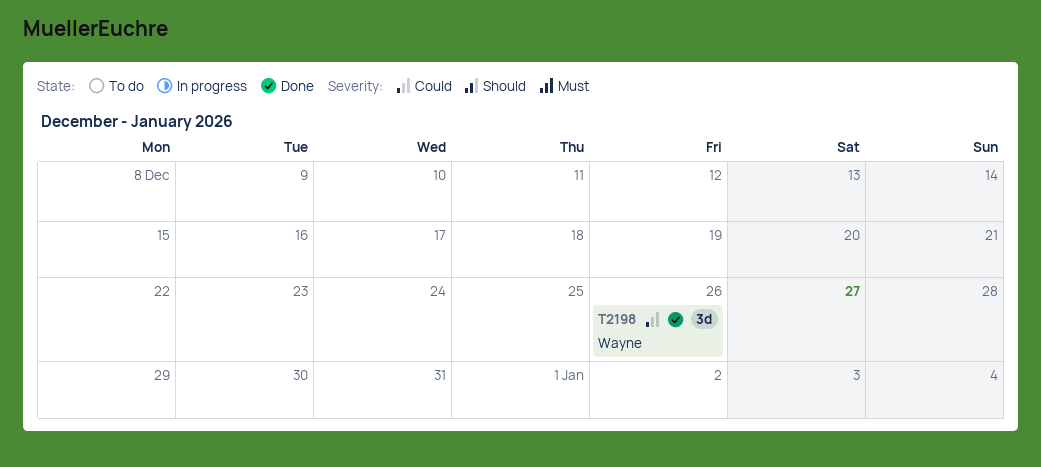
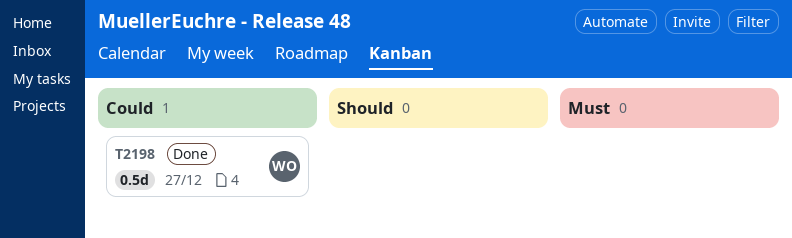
T2198, estimate: 3d -> 0.5d
T2198, due: Dec 26 -> Dec 27

